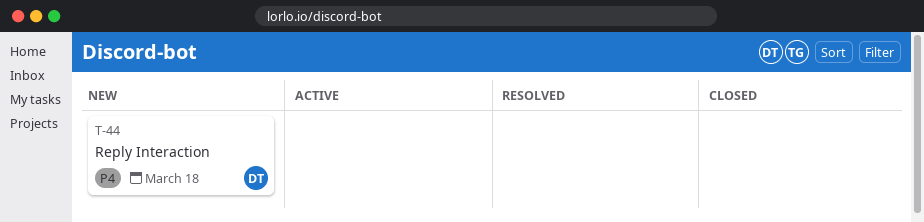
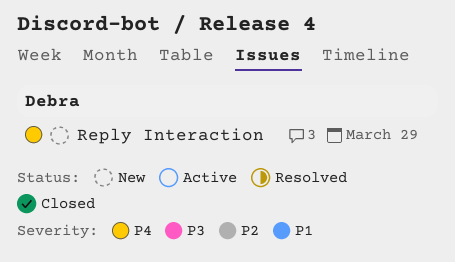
Reply Interaction, due: Mar 18 -> Mar 29

